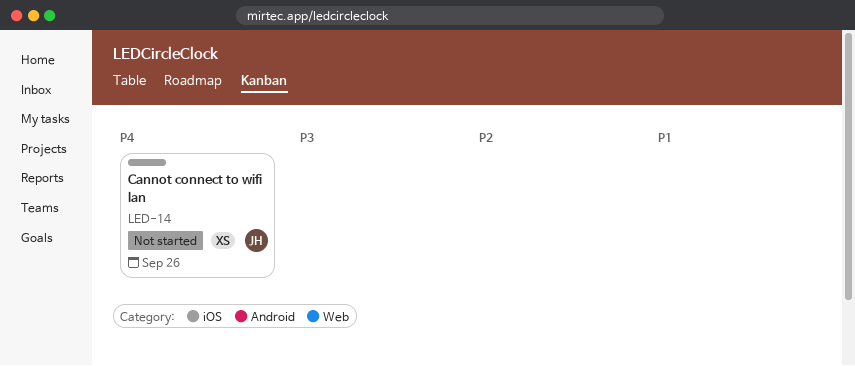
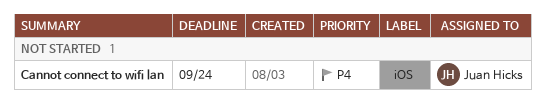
Cannot connect to wifi lan, due: Sep 26 -> Sep 24

